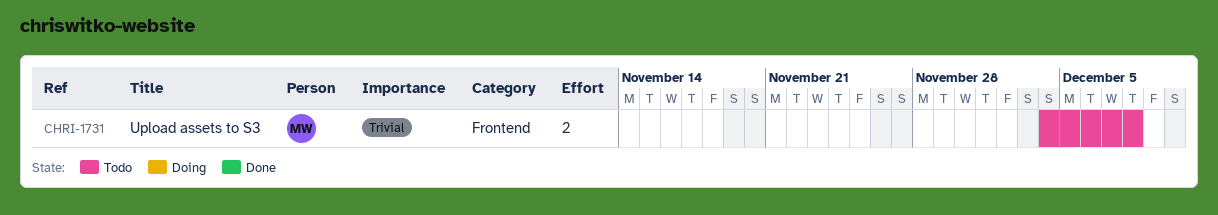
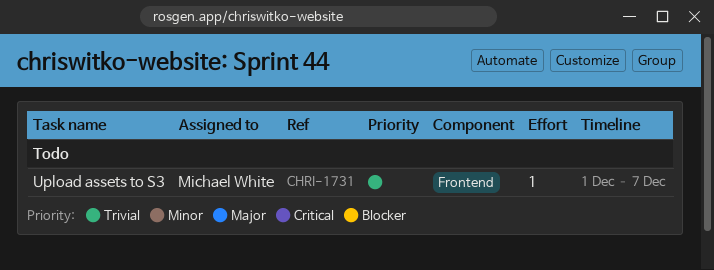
CHRI-1731, estimate: 2 -> 1
CHRI-1731, start: Dec 4 -> Dec 1
CHRI-1731, due: Dec 8 -> Dec 7

